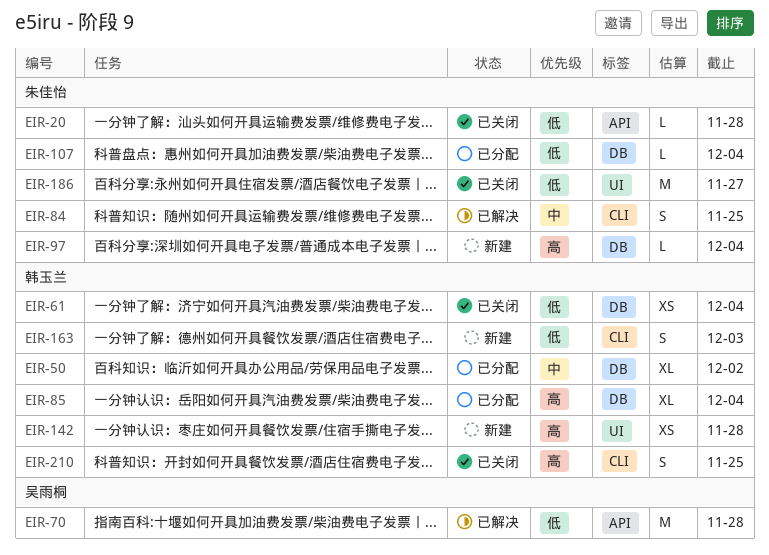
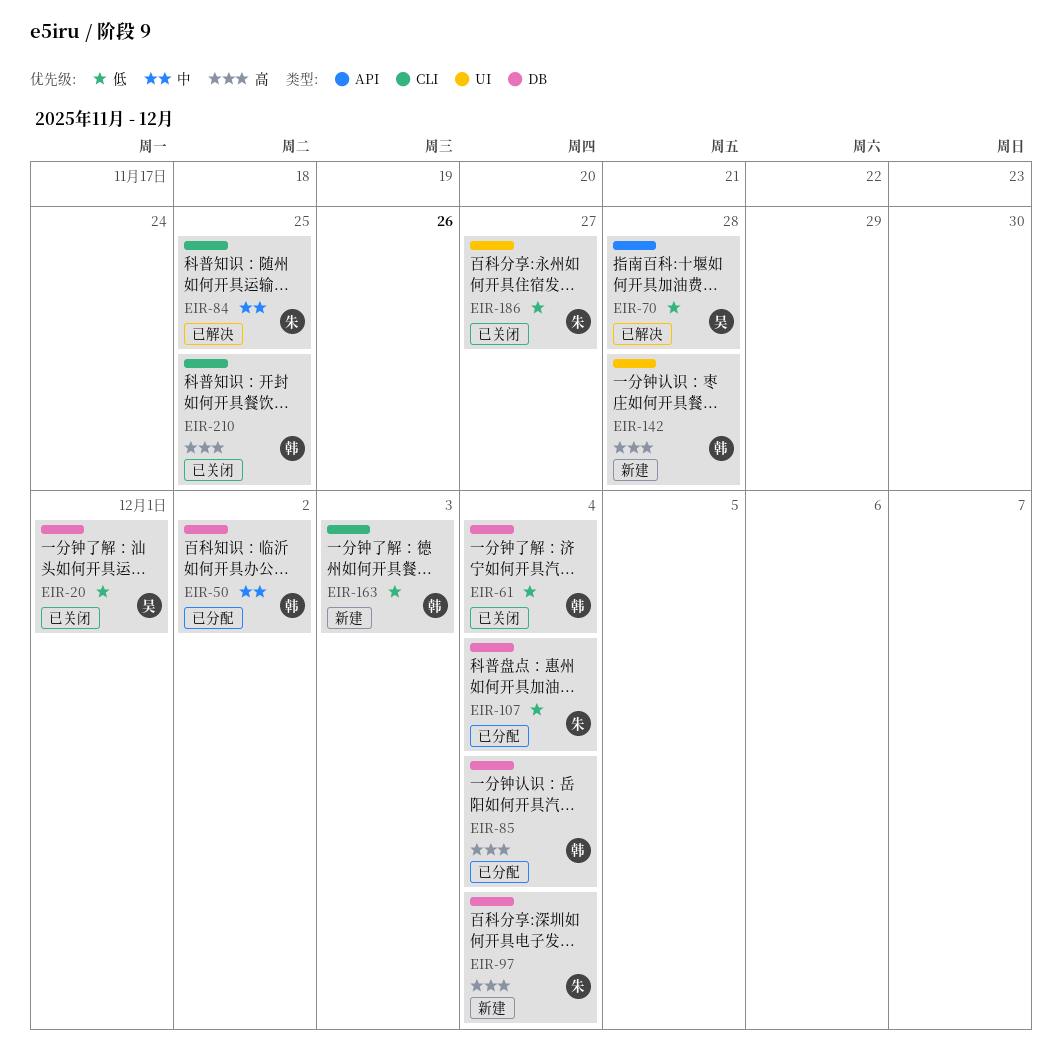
EIR-20, owner: 朱佳怡 -> 吴雨桐
EIR-20, label: API -> DB
EIR-20, due: Nov 28 -> Dec 1

